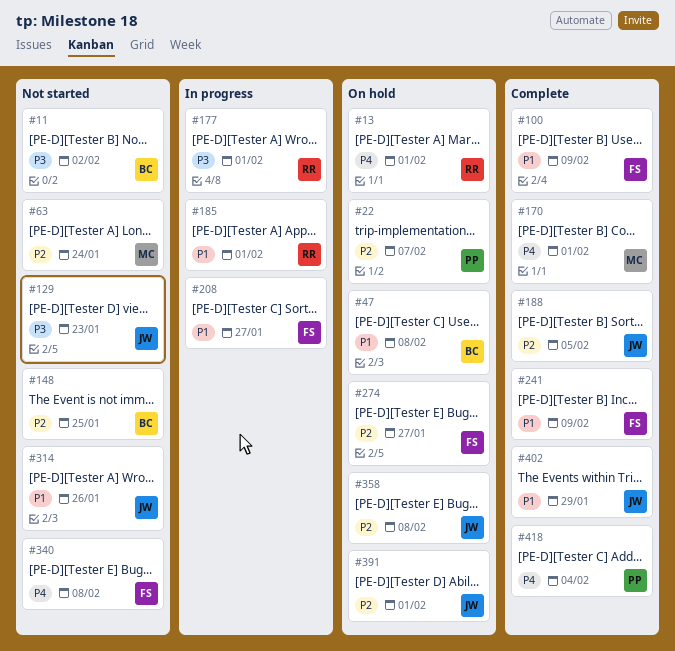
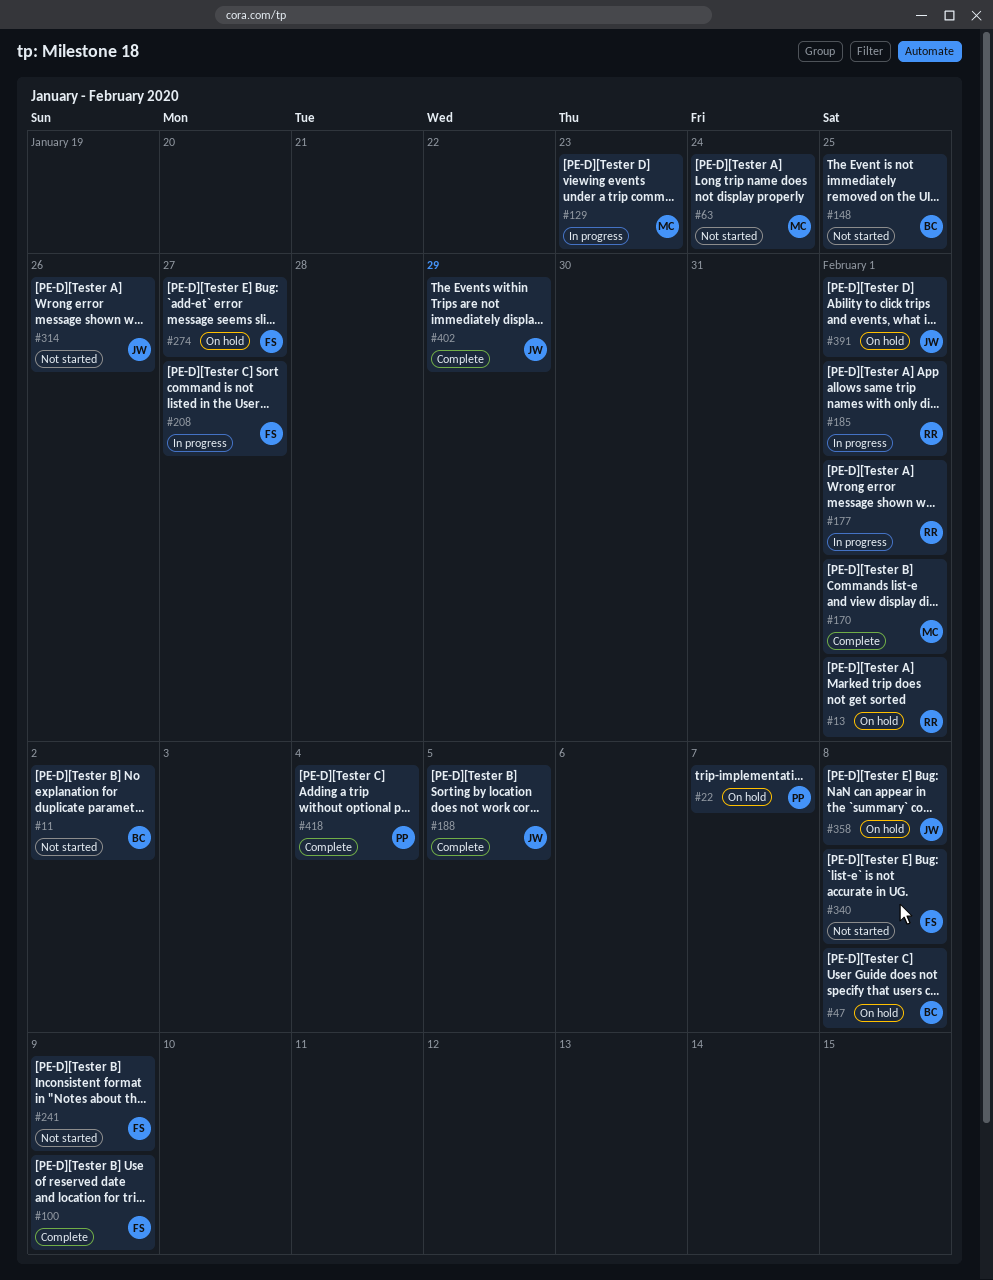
#129, status: Not started -> In progress
#129, owner: JW -> MC
#241, status: Complete -> Not started

